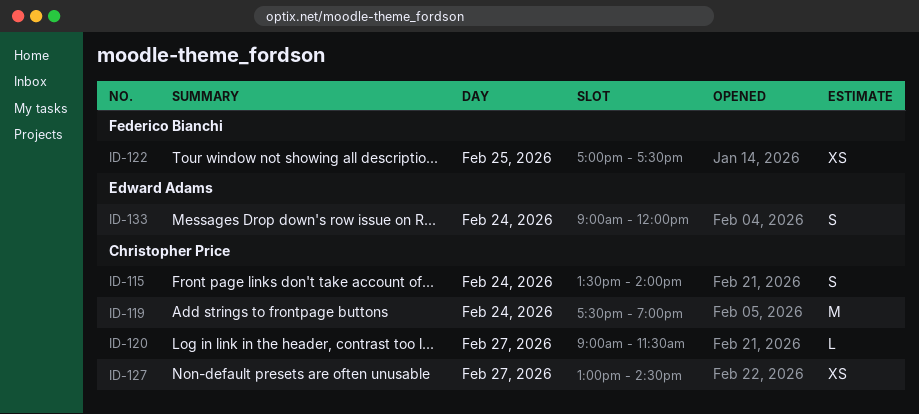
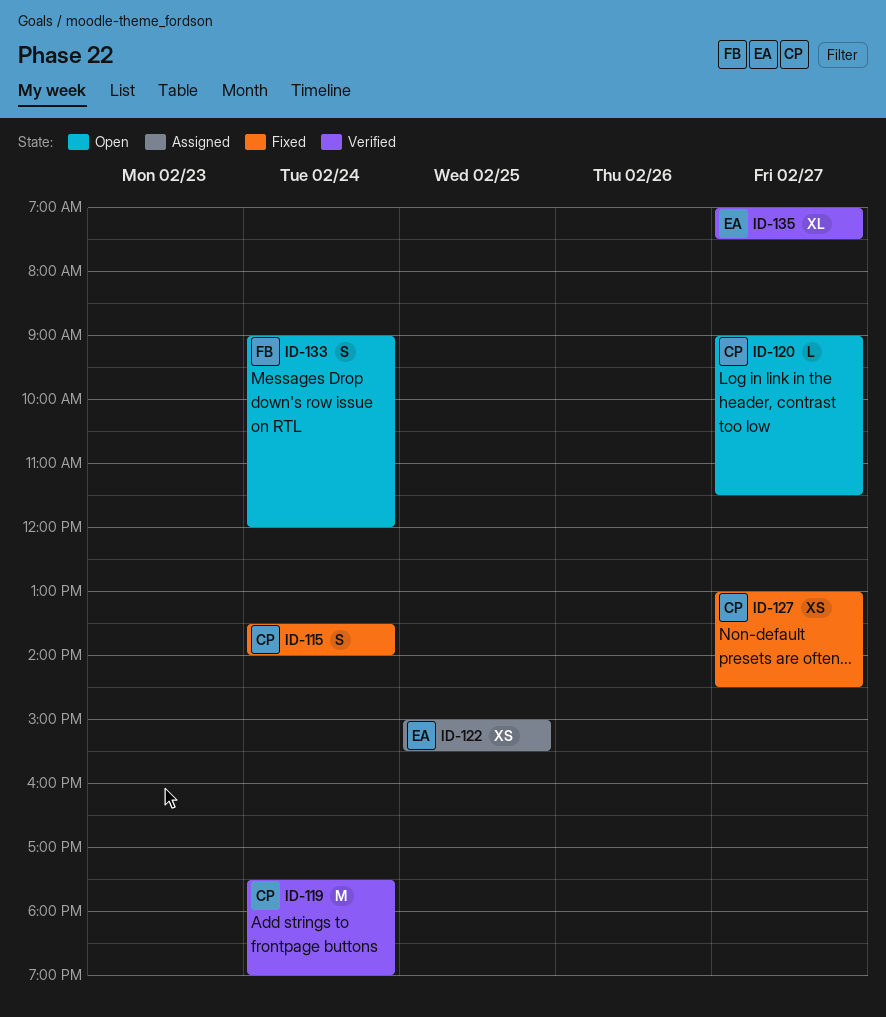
ID-122, owner: Federico Bianchi -> Edward Adams
ID-122, begins: 17:00 -> 15:00
ID-122, ends: 17:30 -> 15:30
ID-133, owner: Edward Adams -> Federico Bianchi
ID-135: none -> present

